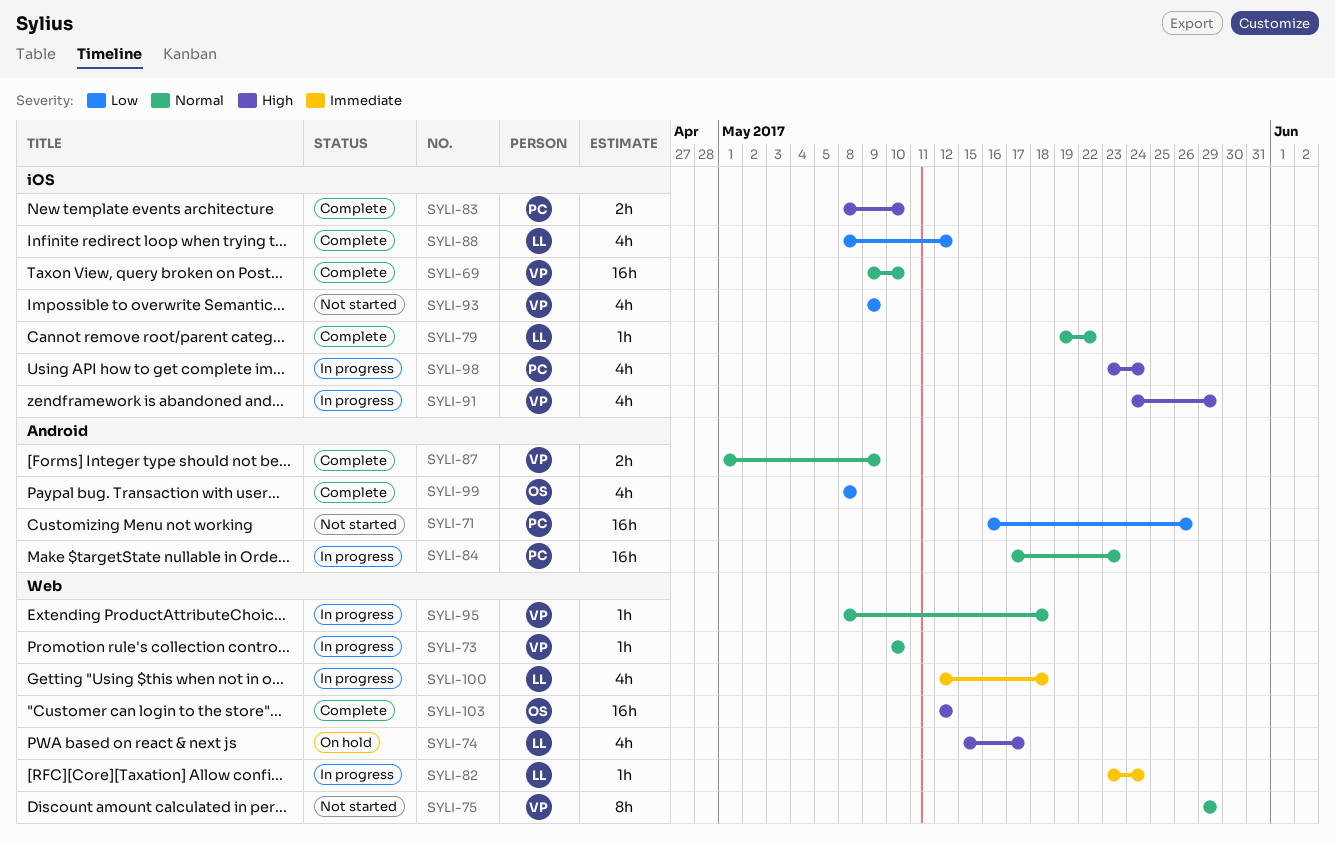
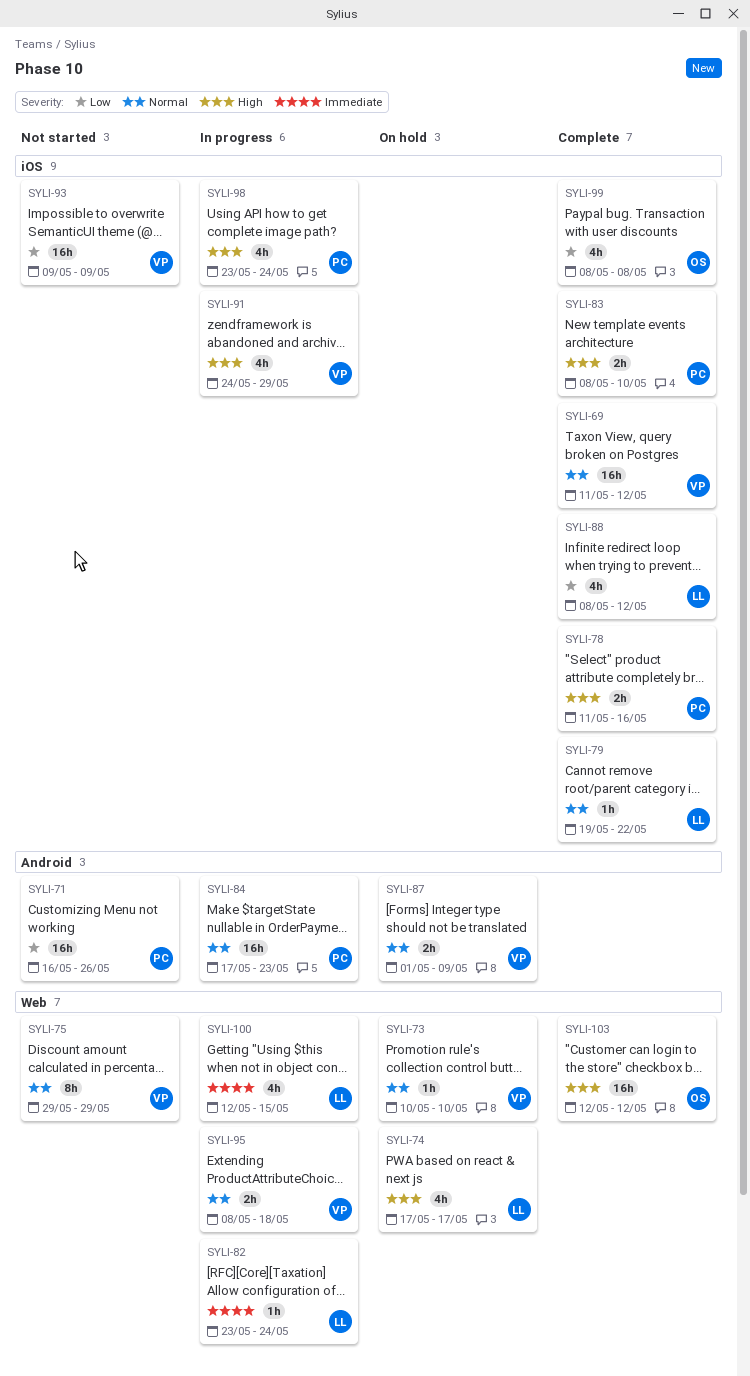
SYLI-69, start: May 9 -> May 11
SYLI-69, due: May 10 -> May 12
SYLI-73, status: In progress -> On hold
SYLI-74, start: May 15 -> May 17
SYLI-78: none -> present
SYLI-87, status: Complete -> On hold
SYLI-93, estimate: 4h -> 16h
SYLI-95, estimate: 1h -> 2h
SYLI-99, label: Android -> iOS
SYLI-100, due: May 18 -> May 15

